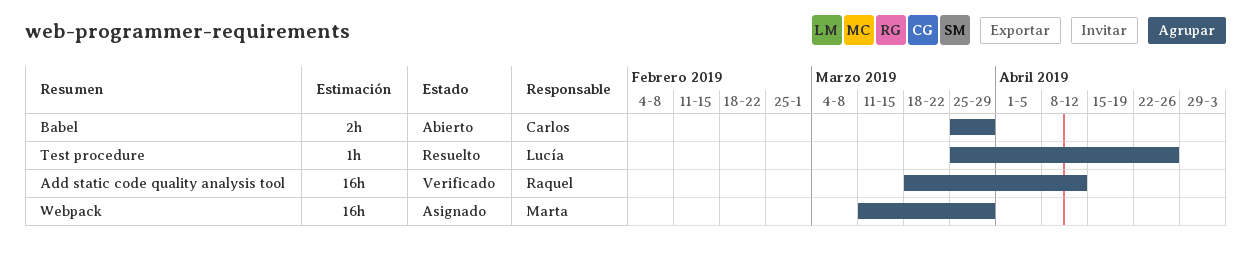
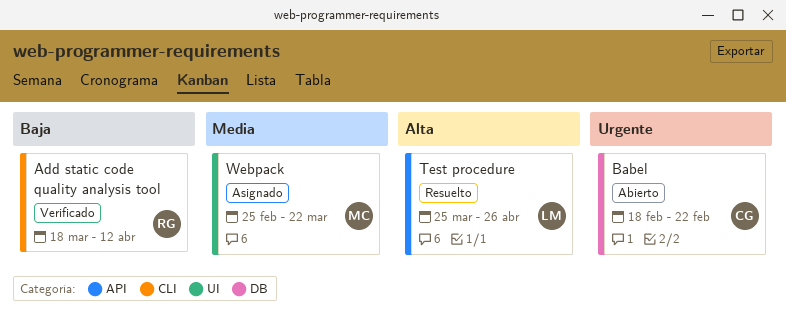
Babel, start: Mar 25 -> Feb 18
Babel, due: Mar 29 -> Feb 22
Webpack, start: Mar 11 -> Feb 25
Webpack, due: Mar 29 -> Mar 22

